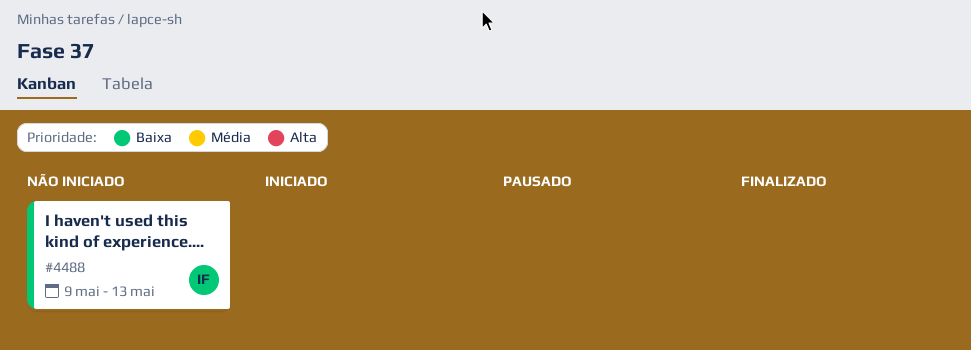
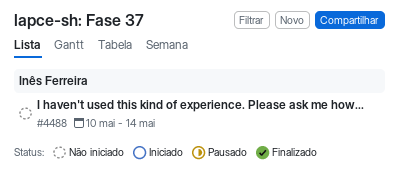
#4488, start: May 9 -> May 10
#4488, due: May 13 -> May 14

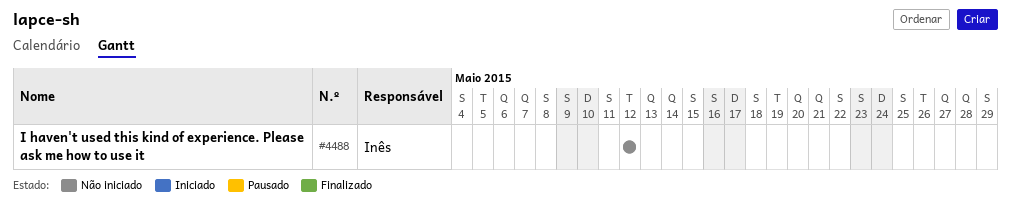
#4488, start: May 10 -> May 12
#4488, due: May 14 -> May 12

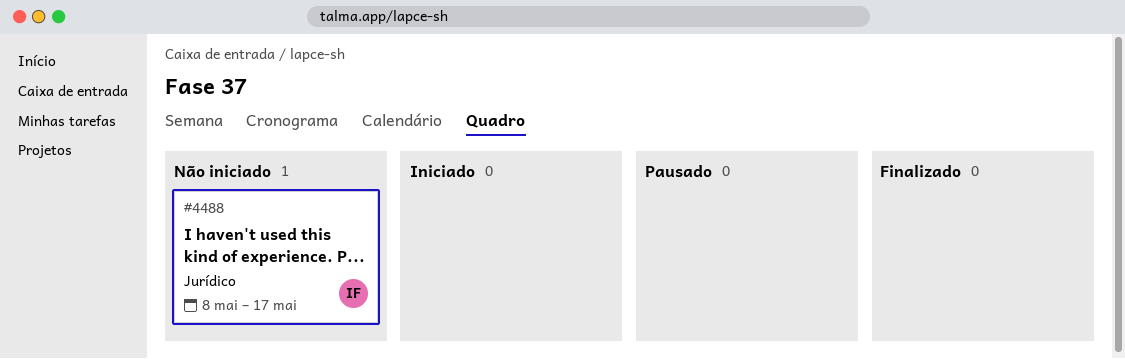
#4488, start: May 12 -> May 8
#4488, due: May 12 -> May 17

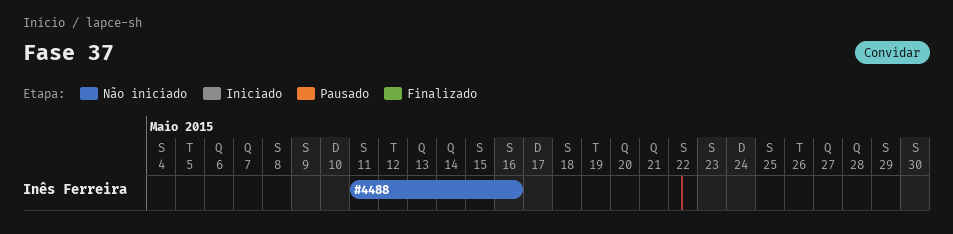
#4488, start: May 8 -> May 11
#4488, due: May 17 -> May 16

